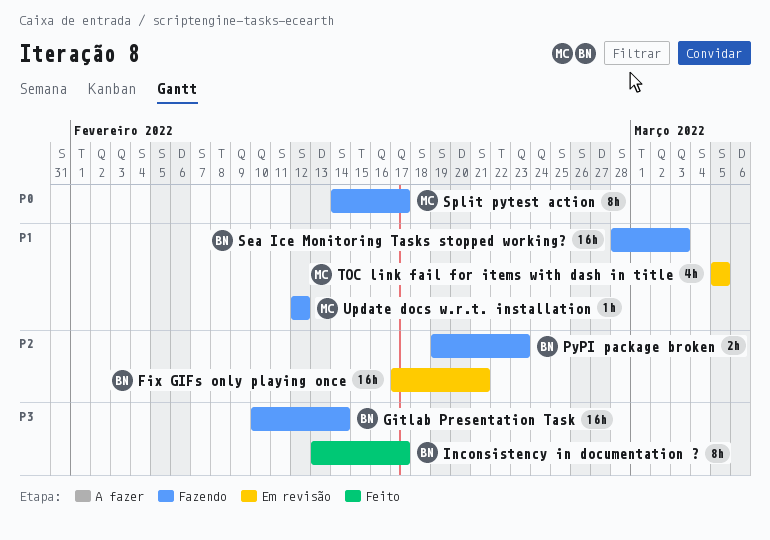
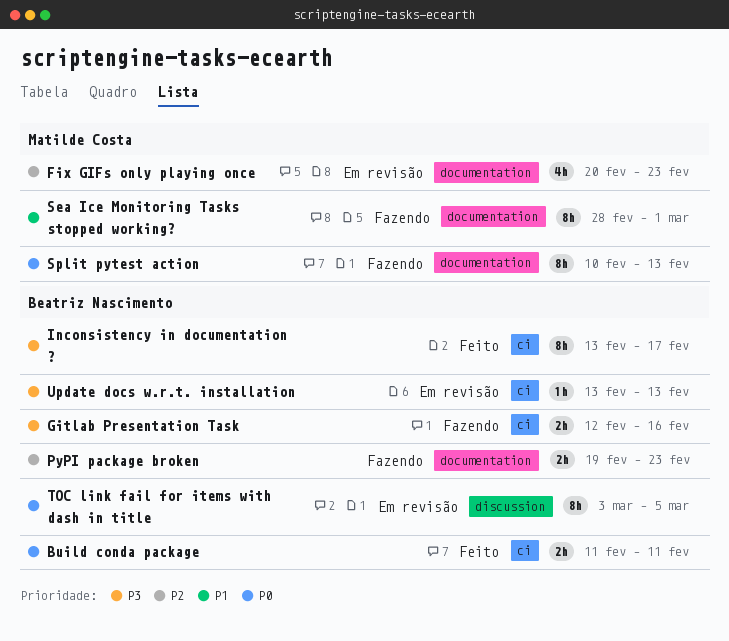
Build conda package: none -> present
Fix GIFs only playing once, owner: Beatriz Nascimento -> Matilde Costa
Fix GIFs only playing once, estimate: 16h -> 4h
Fix GIFs only playing once, start: Feb 17 -> Feb 20
Fix GIFs only playing once, due: Feb 21 -> Feb 23
Gitlab Presentation Task, estimate: 16h -> 2h
Gitlab Presentation Task, start: Feb 10 -> Feb 12
Gitlab Presentation Task, due: Feb 14 -> Feb 16
Sea Ice Monitoring Tasks stopped working?, owner: Beatriz Nascimento -> Matilde Costa
Sea Ice Monitoring Tasks stopped working?, estimate: 16h -> 8h
Sea Ice Monitoring Tasks stopped working?, due: Mar 3 -> Mar 1
Split pytest action, start: Feb 14 -> Feb 10
Split pytest action, due: Feb 17 -> Feb 13
TOC link fail for items with dash in title, owner: Matilde Costa -> Beatriz Nascimento
TOC link fail for items with dash in title, priority: P1 -> P0
TOC link fail for items with dash in title, estimate: 4h -> 8h
TOC link fail for items with dash in title, start: Mar 5 -> Mar 3
Update docs w.r.t. installation, status: Fazendo -> Em revisão
Update docs w.r.t. installation, owner: Matilde Costa -> Beatriz Nascimento
Update docs w.r.t. installation, priority: P1 -> P3
Update docs w.r.t. installation, start: Feb 12 -> Feb 13
Update docs w.r.t. installation, due: Feb 12 -> Feb 13

